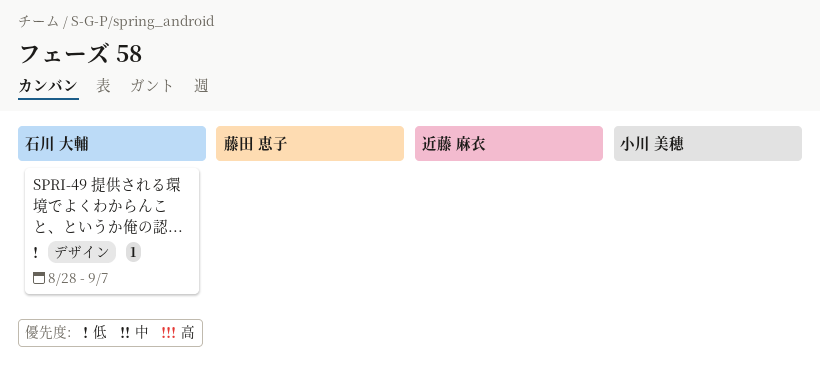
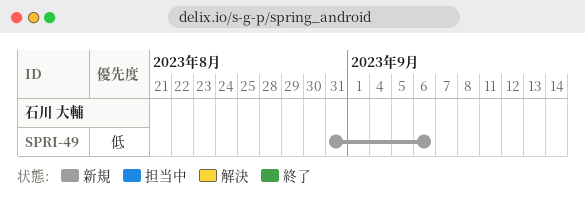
SPRI-49, start: Aug 28 -> Aug 31
SPRI-49, due: Sep 7 -> Sep 6

